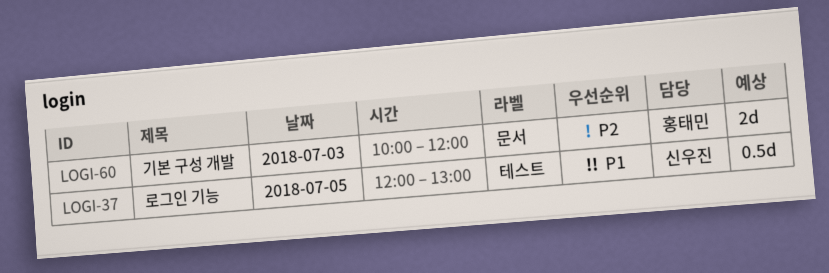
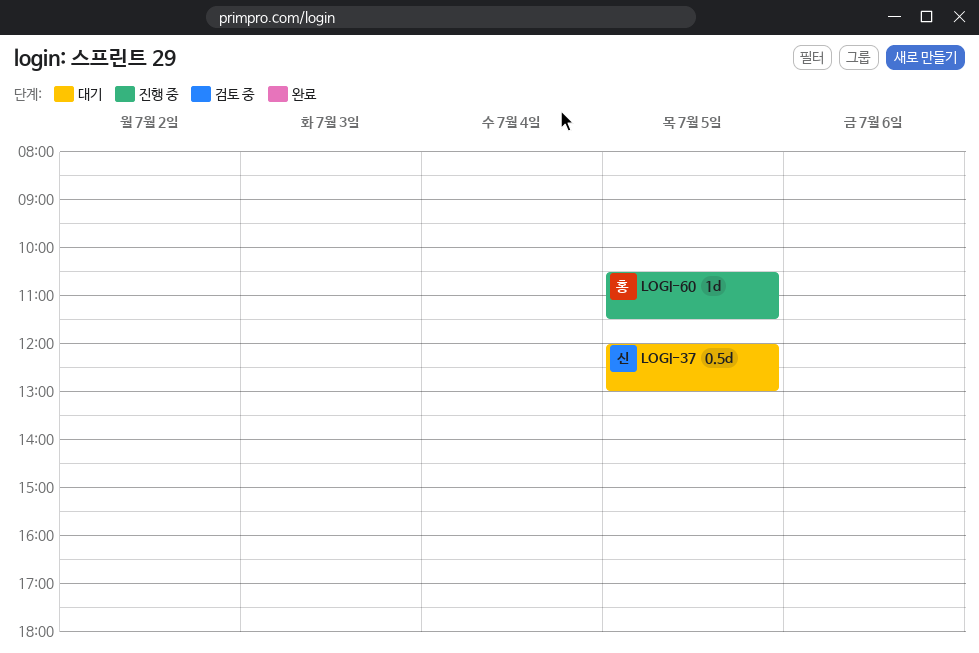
LOGI-60, estimate: 2d -> 1d
LOGI-60, day: Jul 3 -> Jul 5
LOGI-60, begins: 10:00 -> 10:30
LOGI-60, ends: 12:00 -> 11:30

